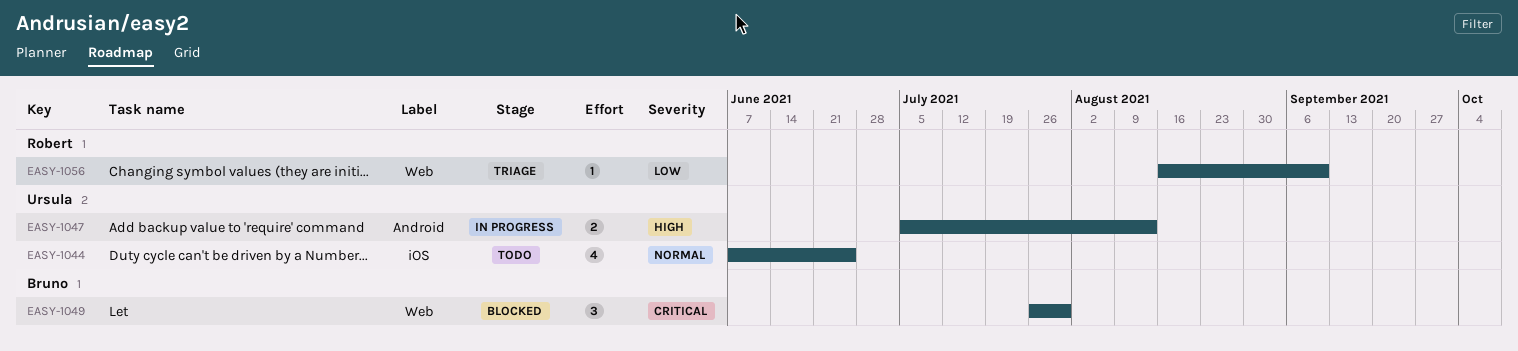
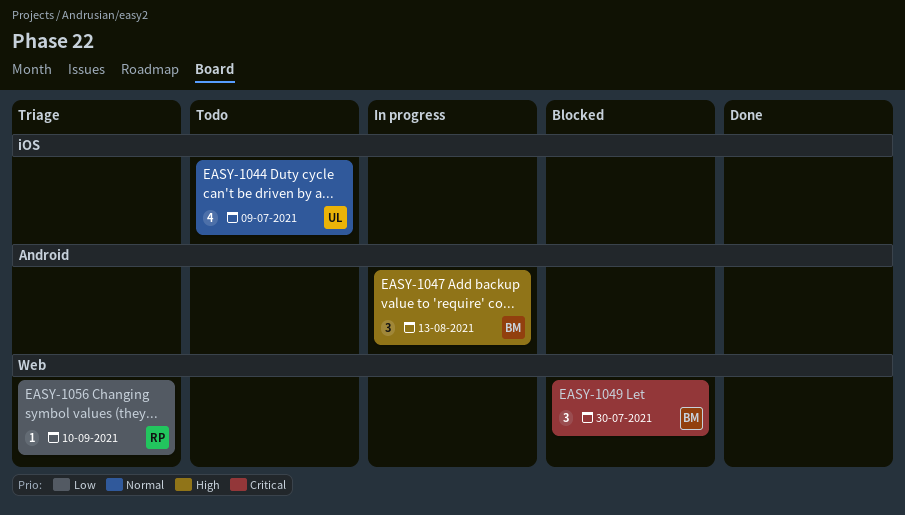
EASY-1044, due: Jun 25 -> Jul 9
EASY-1047, owner: Ursula -> Bruno
EASY-1047, estimate: 2 -> 3

